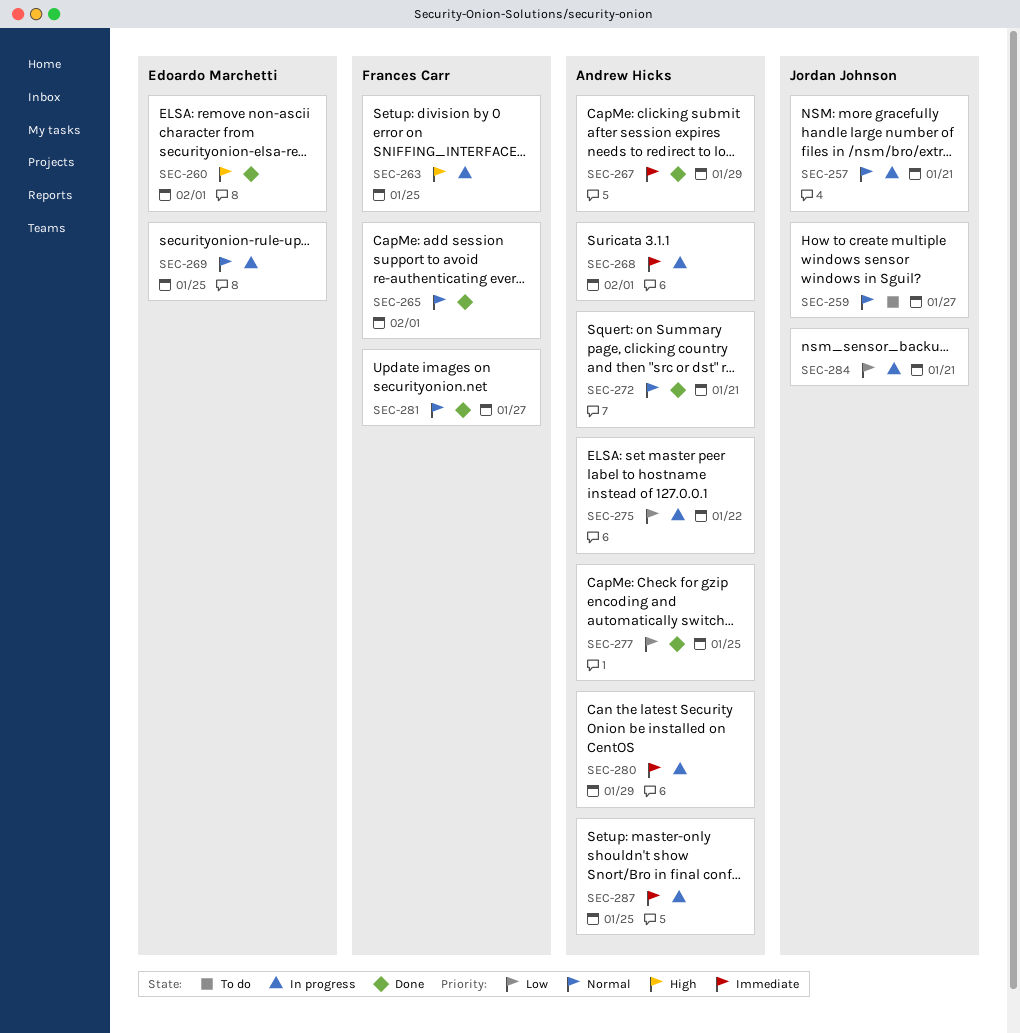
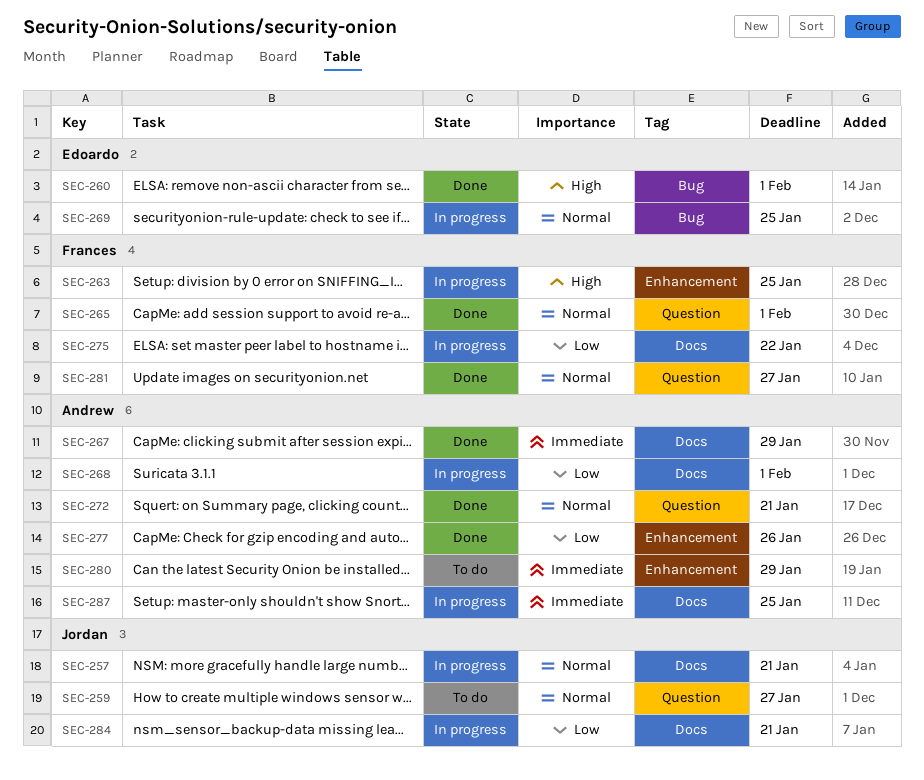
SEC-268, priority: Immediate -> Low
SEC-275, owner: Andrew Hicks -> Frances Carr
SEC-277, due: Jan 25 -> Jan 26
SEC-280, status: In progress -> To do

